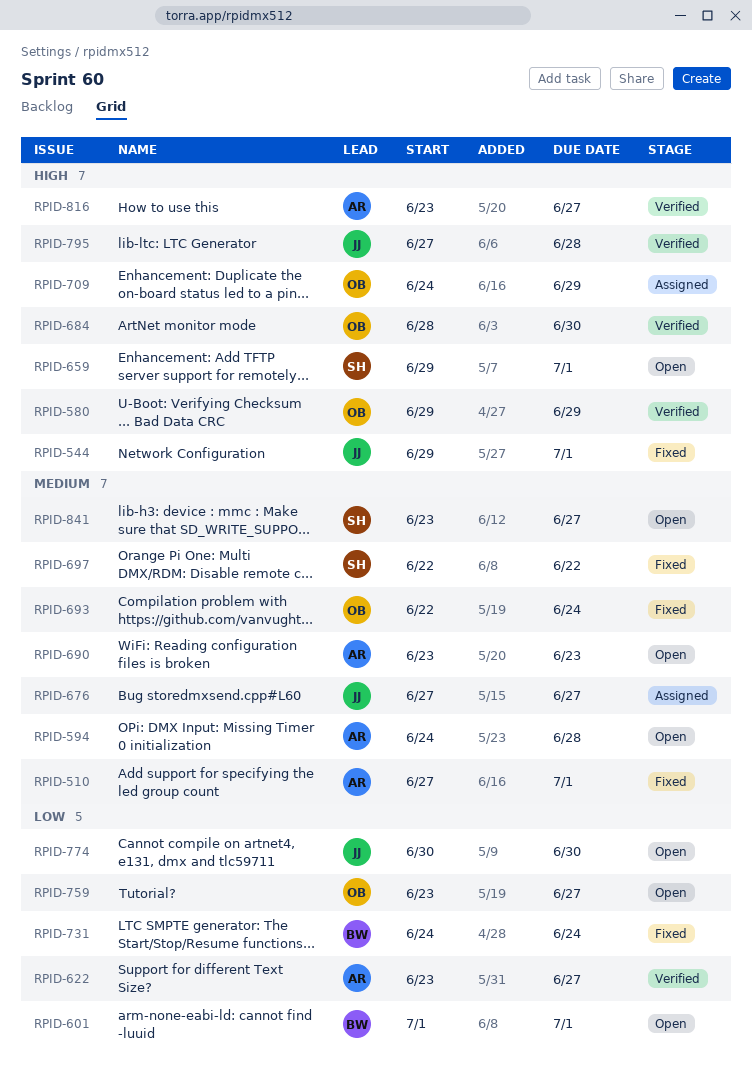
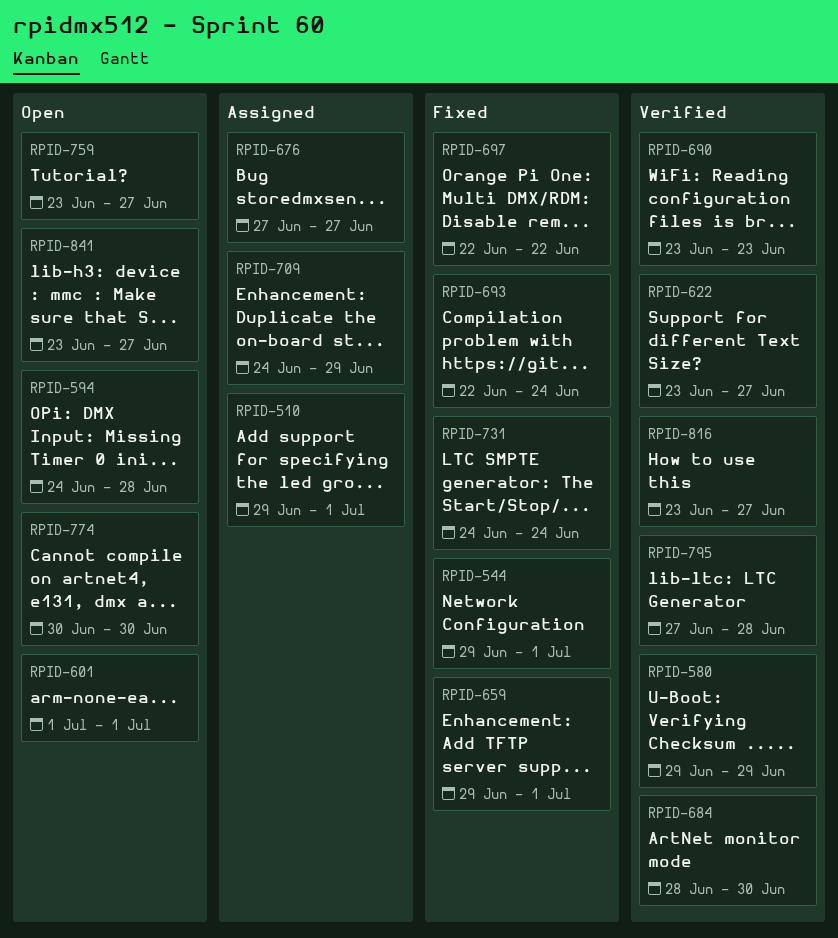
RPID-510, status: Fixed -> Assigned
RPID-510, start: Jun 27 -> Jun 29
RPID-659, status: Open -> Fixed
RPID-690, status: Open -> Verified

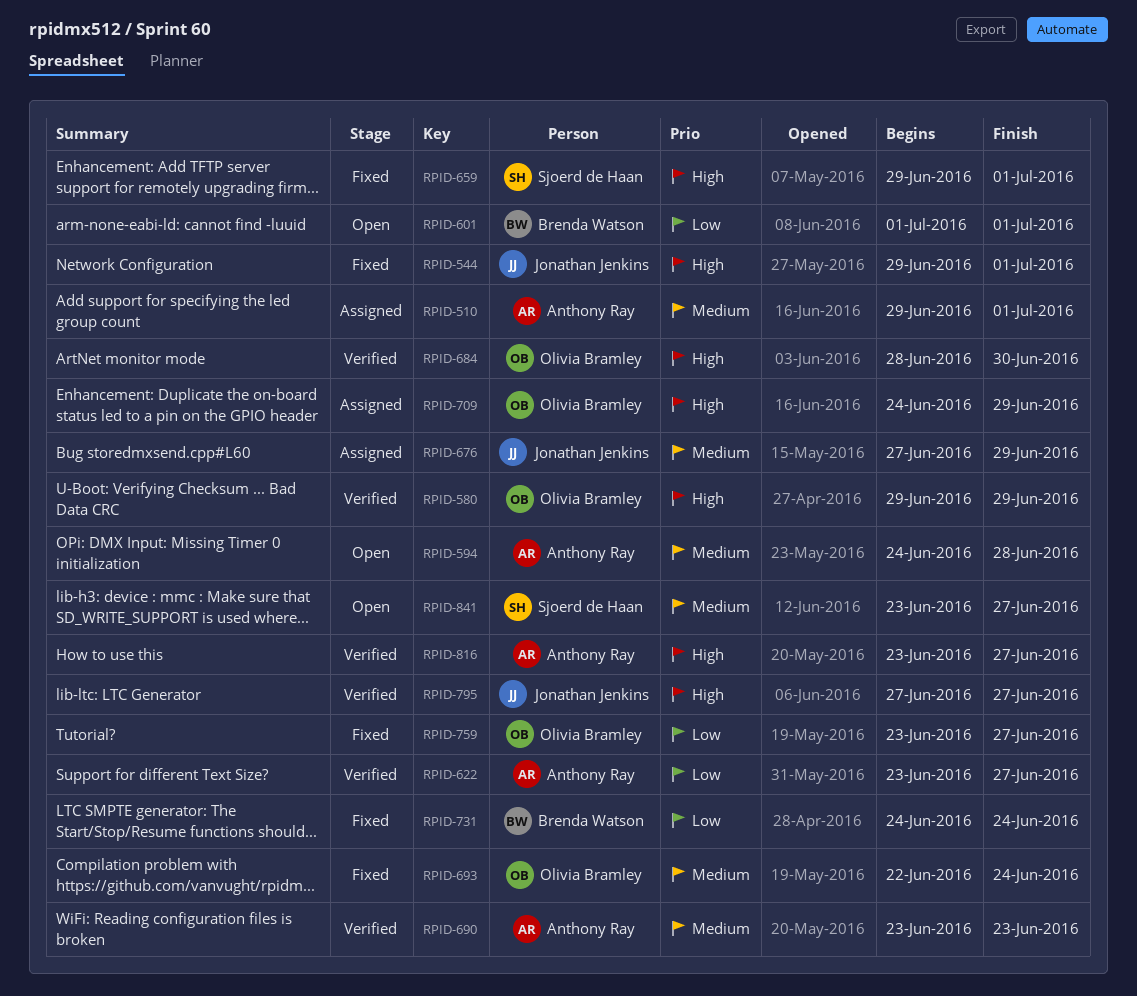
RPID-676, due: Jun 27 -> Jun 29
RPID-697: present -> none
RPID-759, status: Open -> Fixed
RPID-774: present -> none
RPID-795, due: Jun 28 -> Jun 27

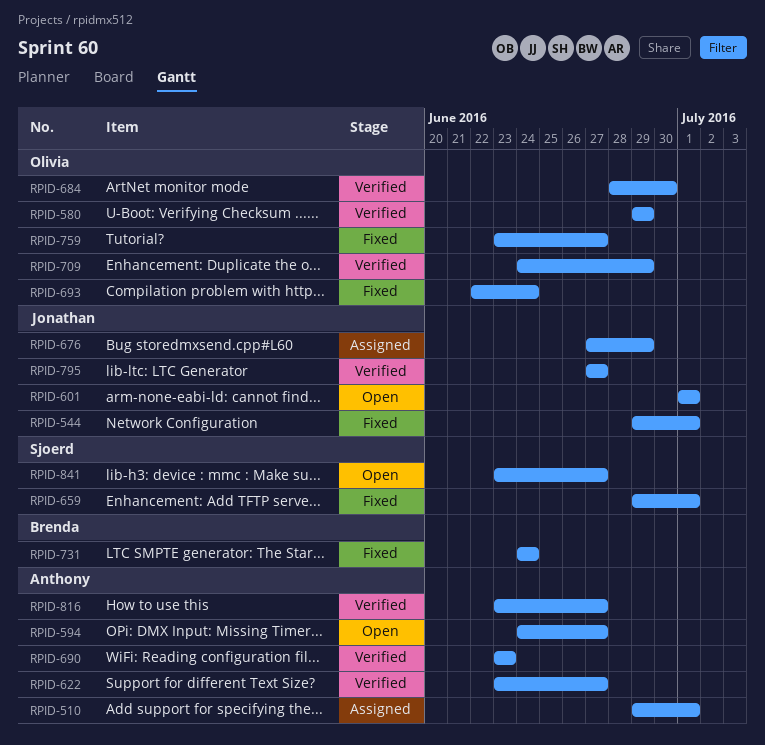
RPID-594, due: Jun 28 -> Jun 27
RPID-601, owner: Brenda Watson -> Jonathan Jenkins
RPID-709, status: Assigned -> Verified

